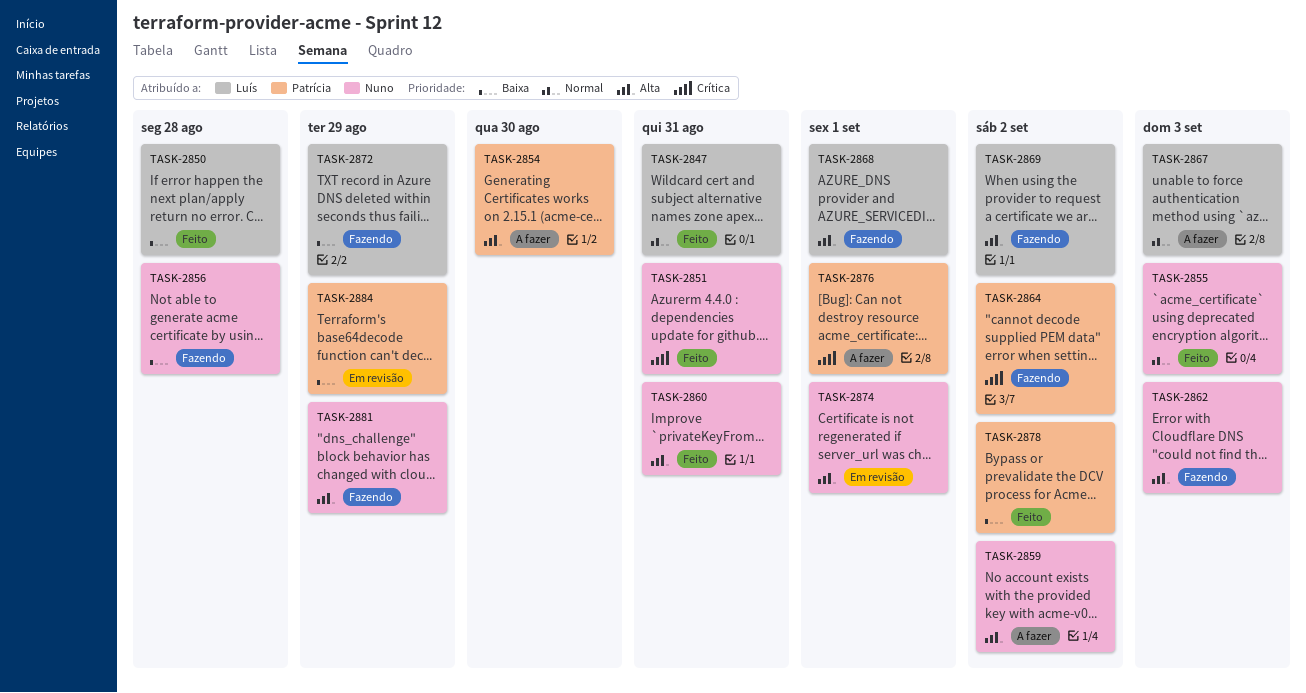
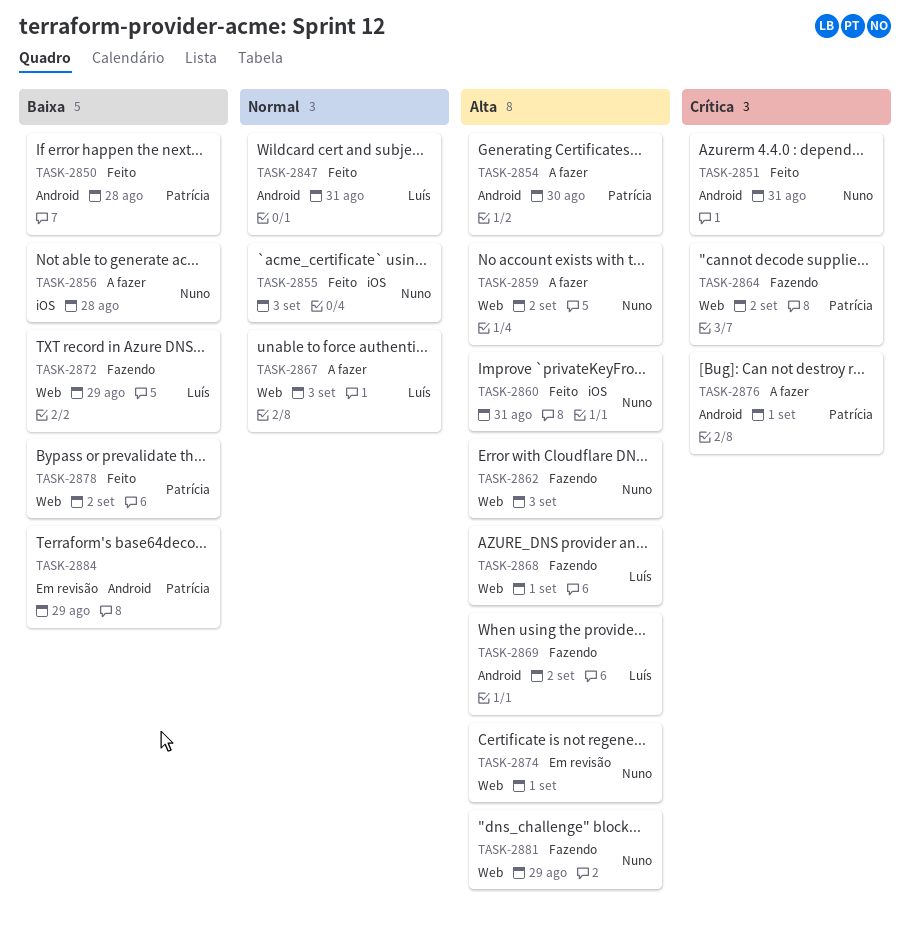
TASK-2850, owner: Luís -> Patrícia
TASK-2856, status: Fazendo -> A fazer

